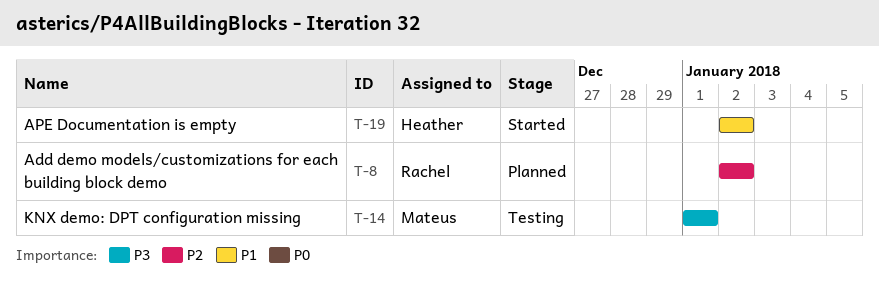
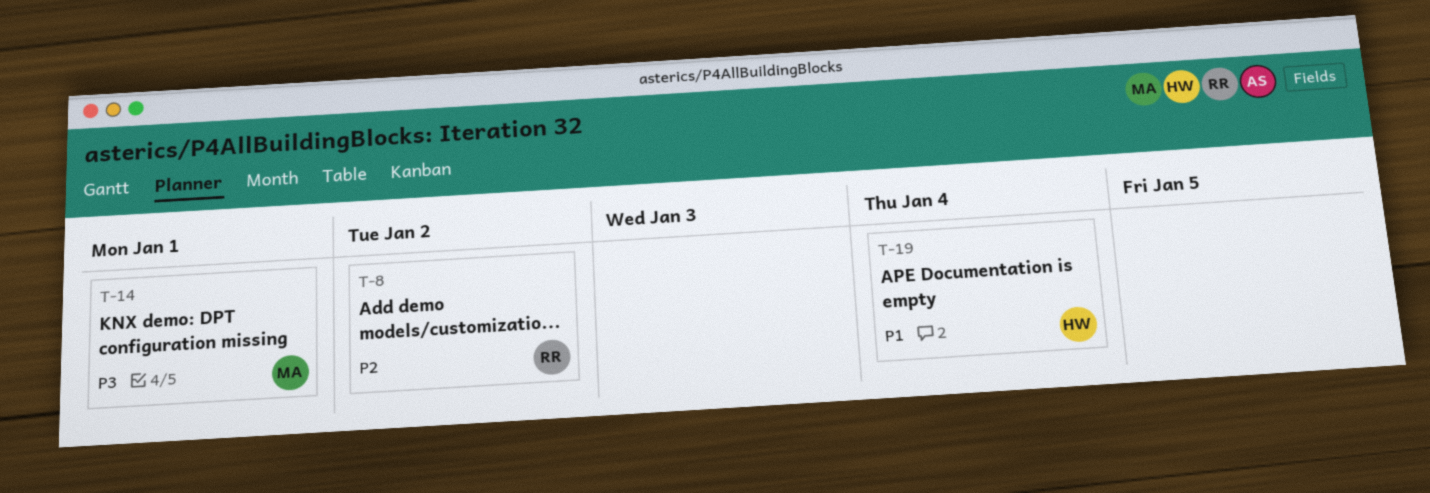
T-19, due: Jan 2 -> Jan 4

